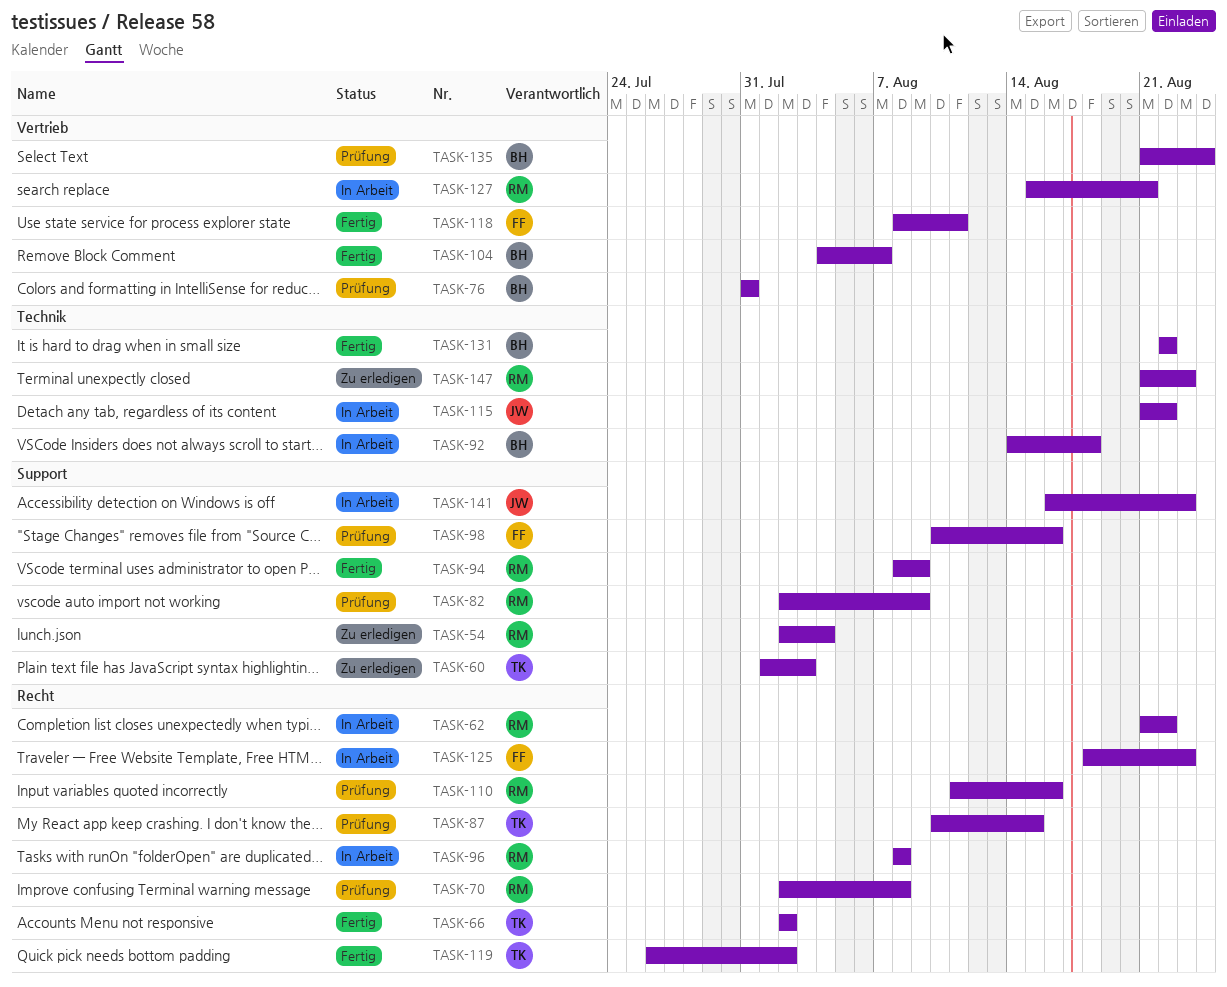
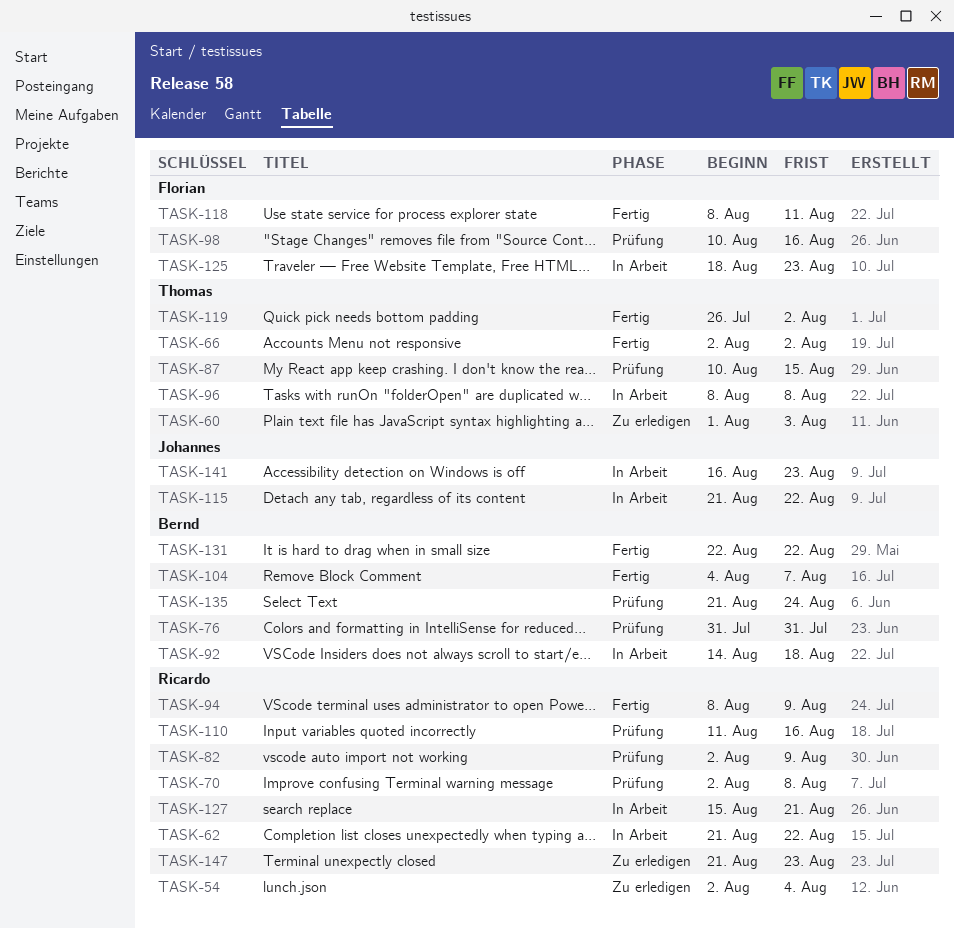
TASK-96, owner: Ricardo -> Thomas

